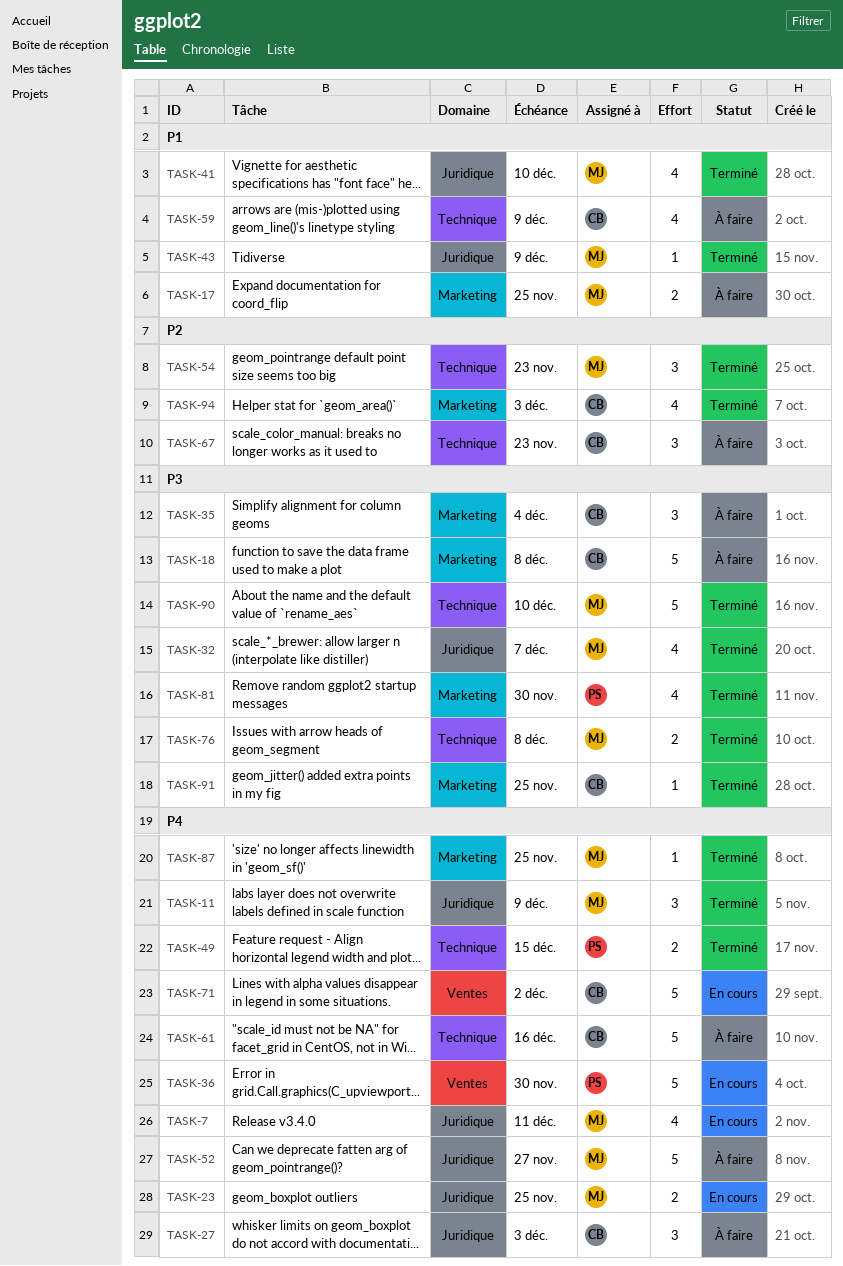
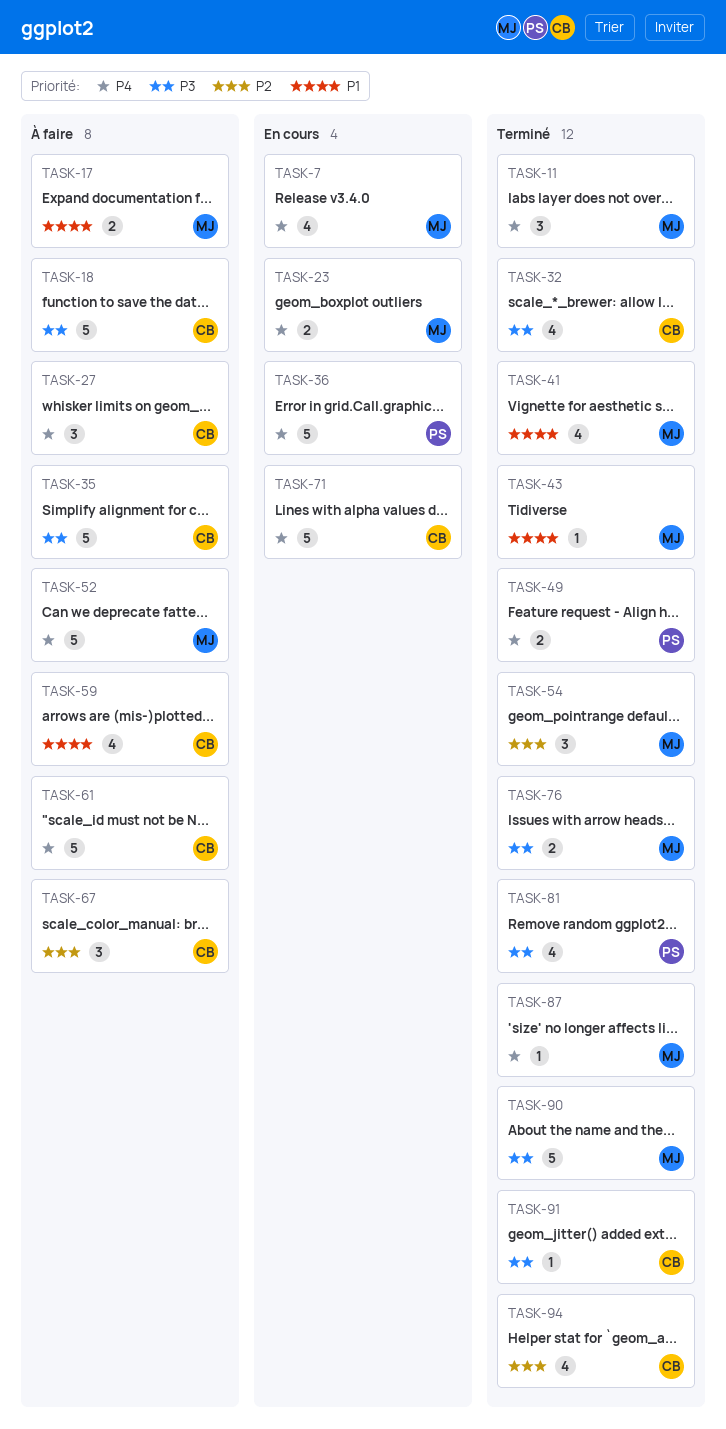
TASK-32, owner: MJ -> CB
TASK-35, estimate: 3 -> 5

